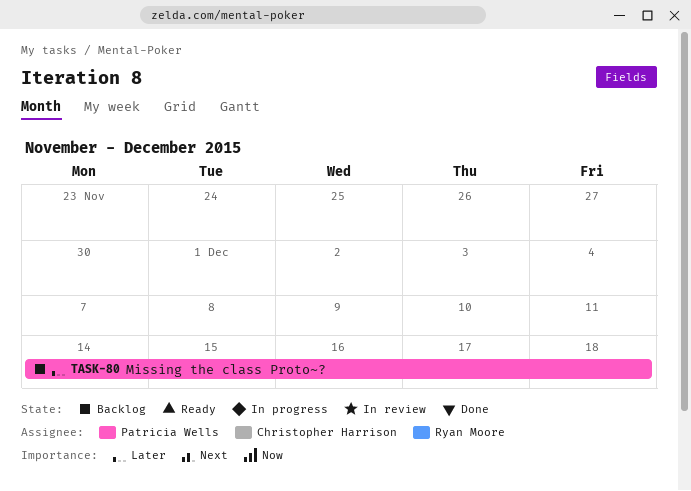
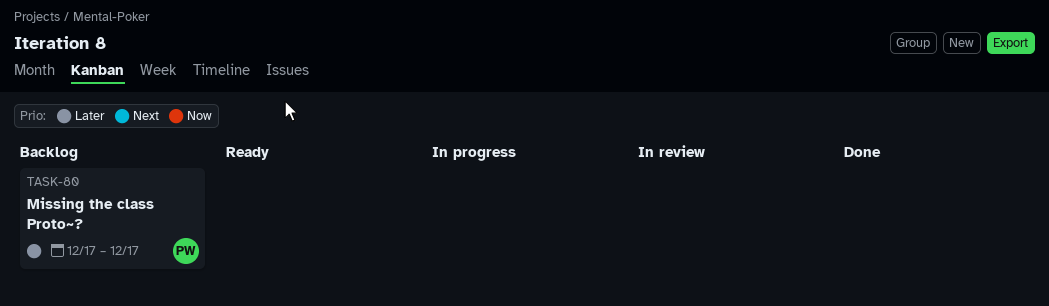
TASK-80, start: Dec 14 -> Dec 17
TASK-80, due: Dec 18 -> Dec 17

